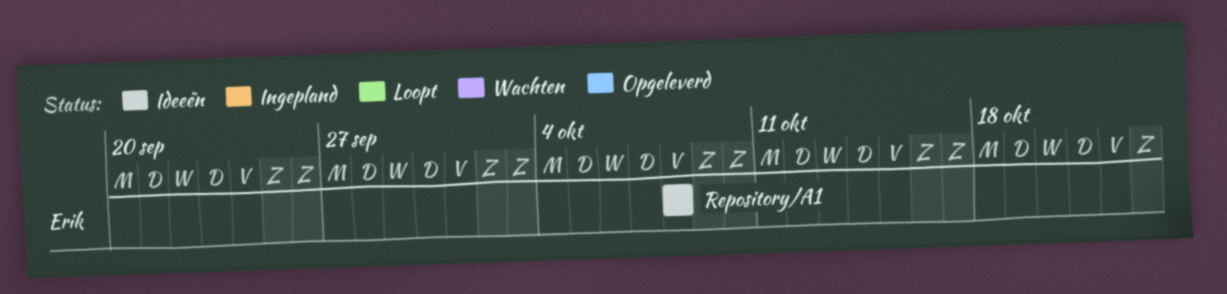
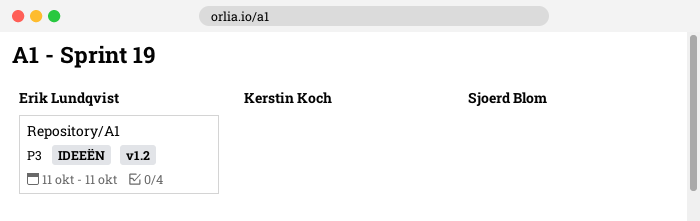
Repository/A1, start: Oct 8 -> Oct 11
Repository/A1, due: Oct 8 -> Oct 11

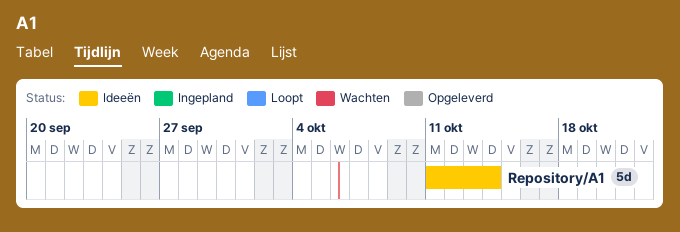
Repository/A1, due: Oct 11 -> Oct 14

